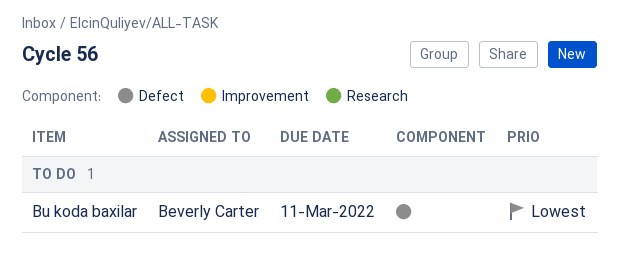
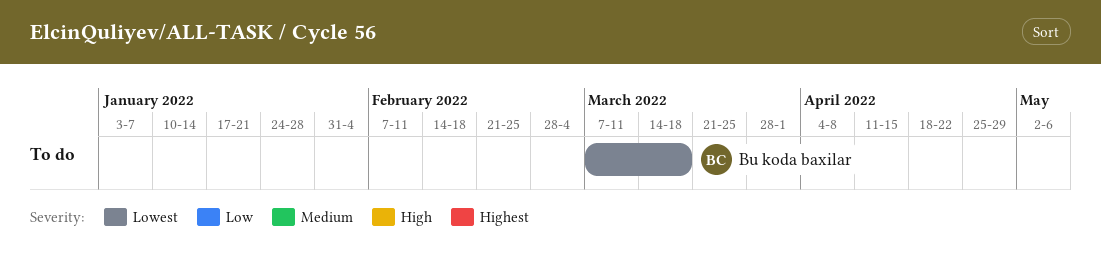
Bu koda baxilar, due: Mar 11 -> Mar 18

